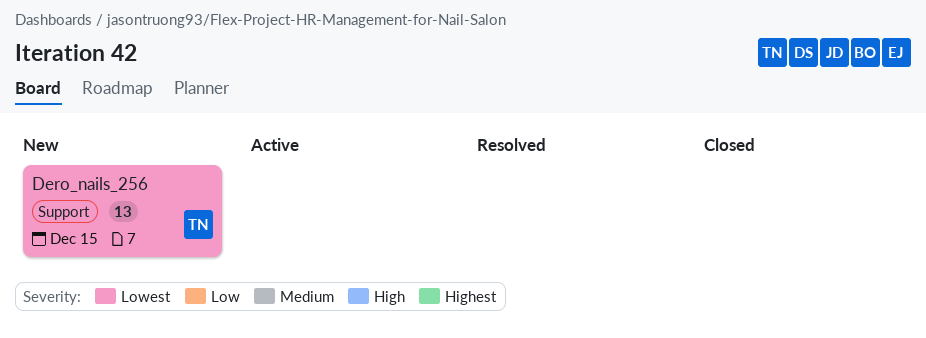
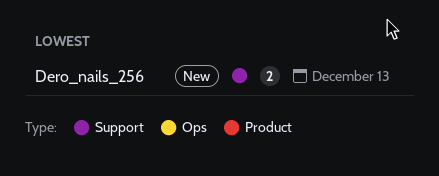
Dero_nails_256, estimate: 13 -> 2
Dero_nails_256, due: Dec 15 -> Dec 13

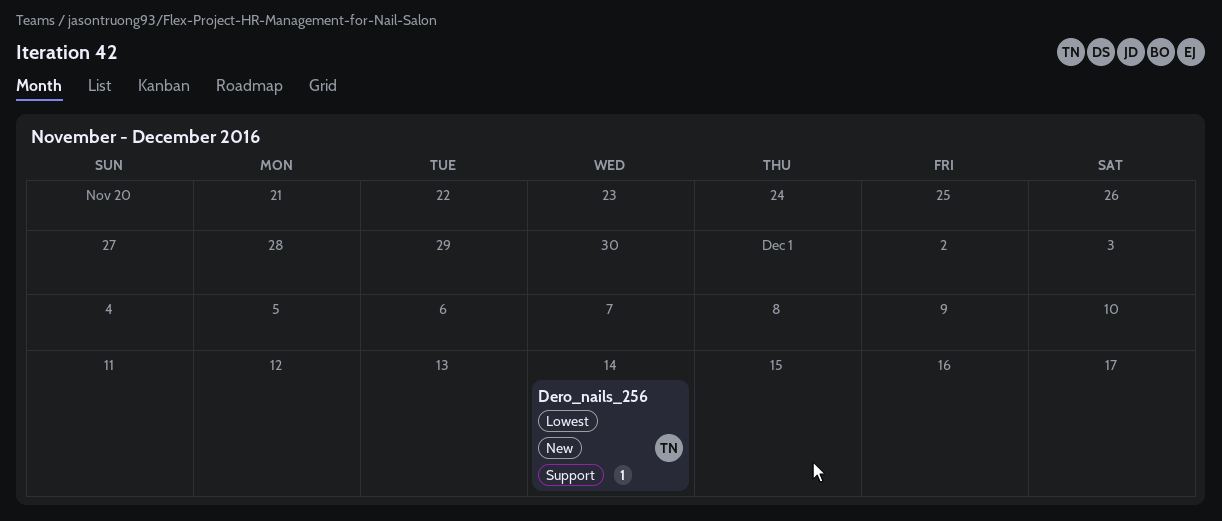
Dero_nails_256, estimate: 2 -> 1
Dero_nails_256, due: Dec 13 -> Dec 14

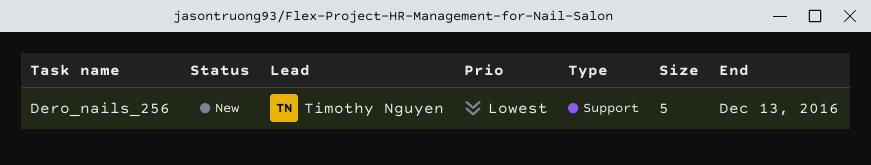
Dero_nails_256, estimate: 1 -> 5
Dero_nails_256, due: Dec 14 -> Dec 13

